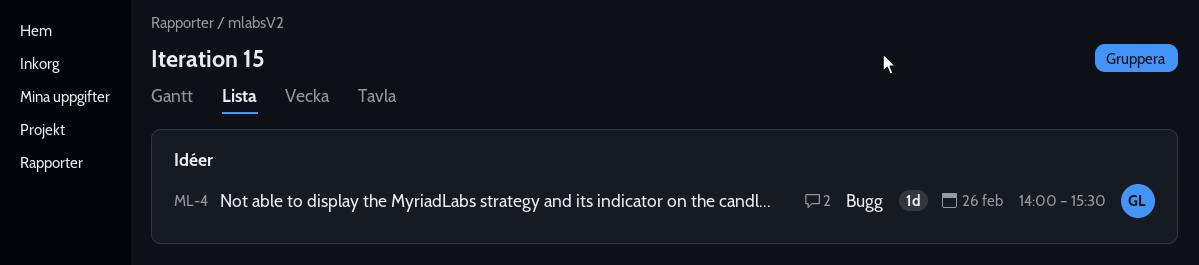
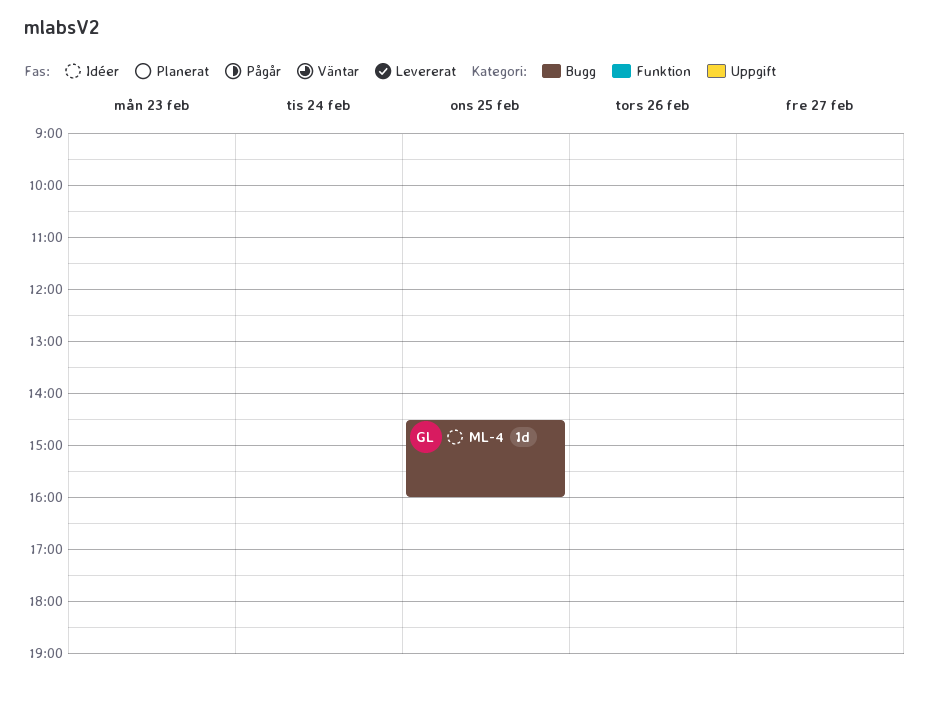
ML-4, day: Feb 26 -> Feb 25
ML-4, begins: 14:00 -> 14:30
ML-4, ends: 15:30 -> 16:00

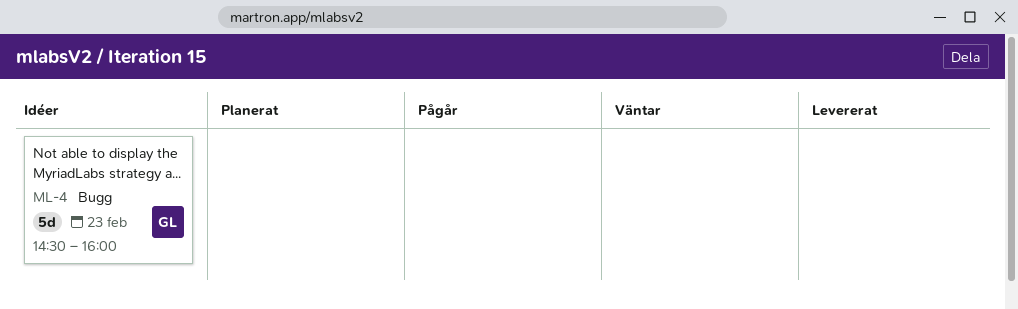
ML-4, estimate: 1d -> 5d
ML-4, day: Feb 25 -> Feb 23

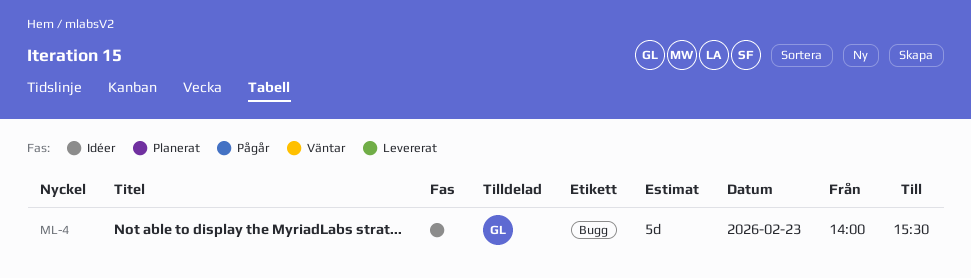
ML-4, begins: 14:30 -> 14:00
ML-4, ends: 16:00 -> 15:30

